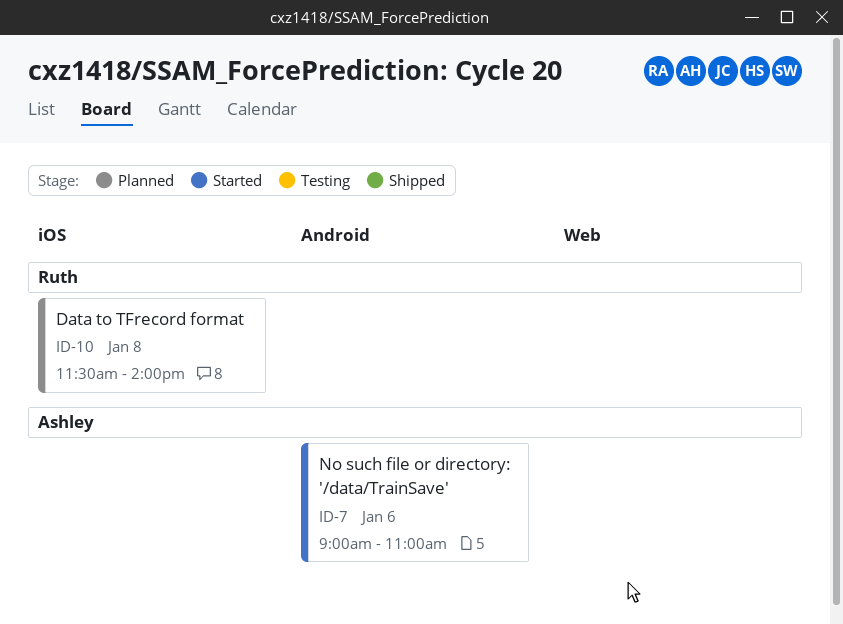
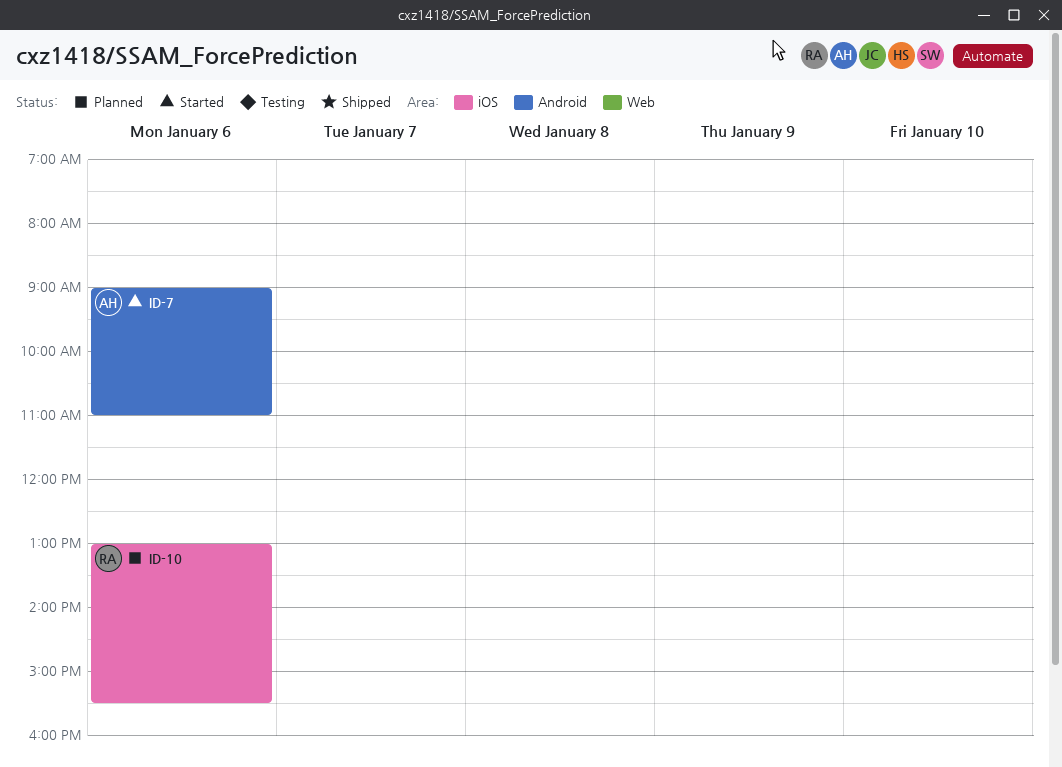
ID-10, day: Jan 8 -> Jan 6
ID-10, begins: 11:30 -> 13:00
ID-10, ends: 14:00 -> 15:30

